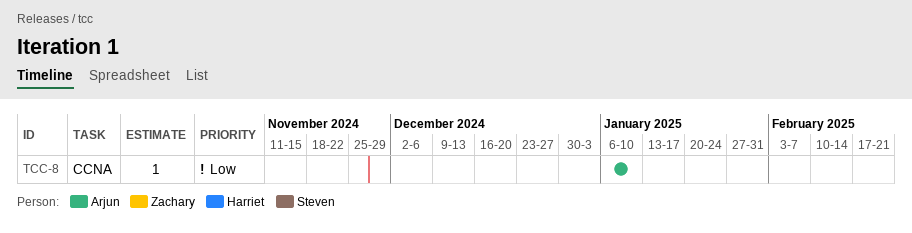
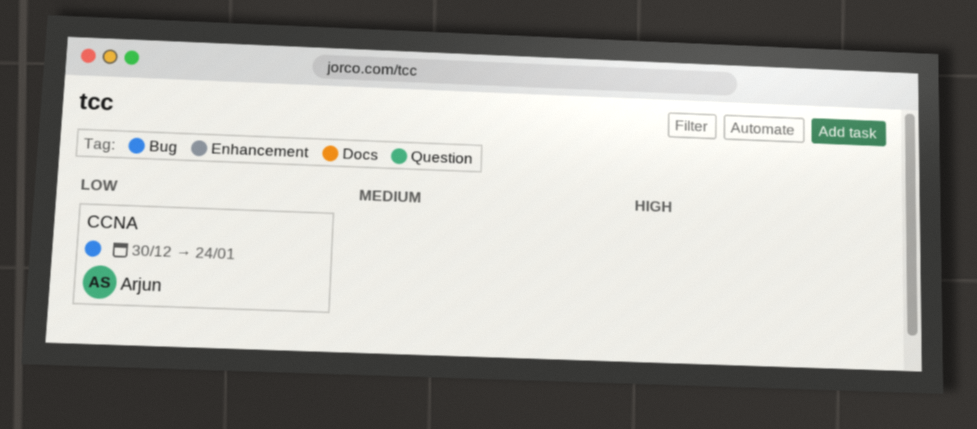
CCNA, start: Jan 6 -> Dec 30
CCNA, due: Jan 10 -> Jan 24

